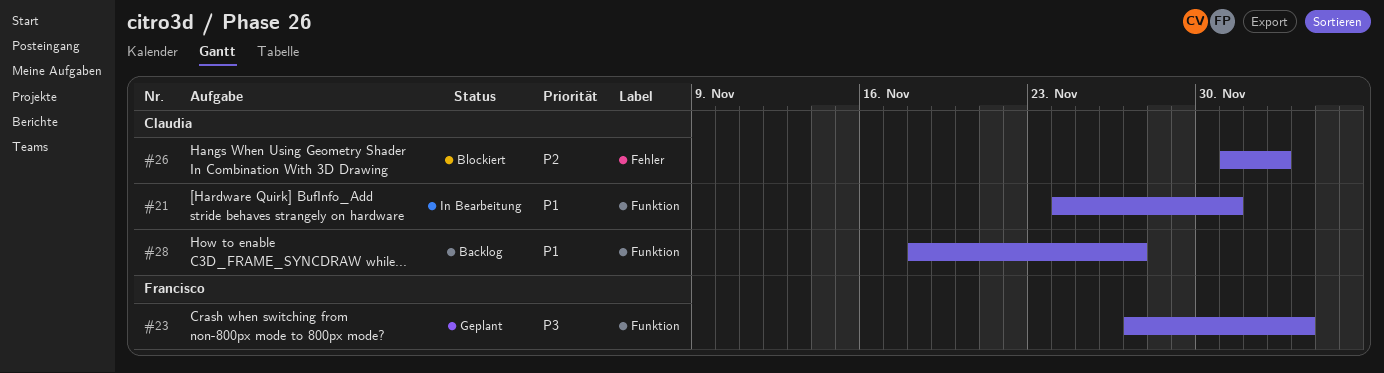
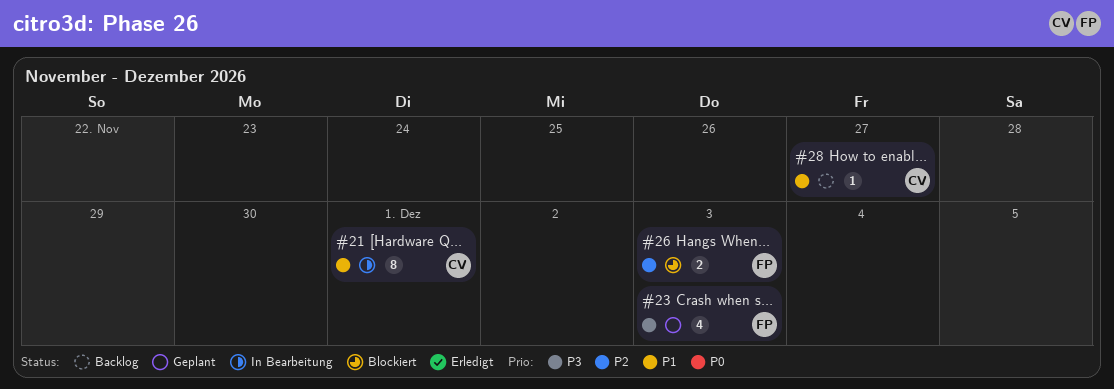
#23, due: Dec 4 -> Dec 3
#26, owner: Claudia -> Francisco

